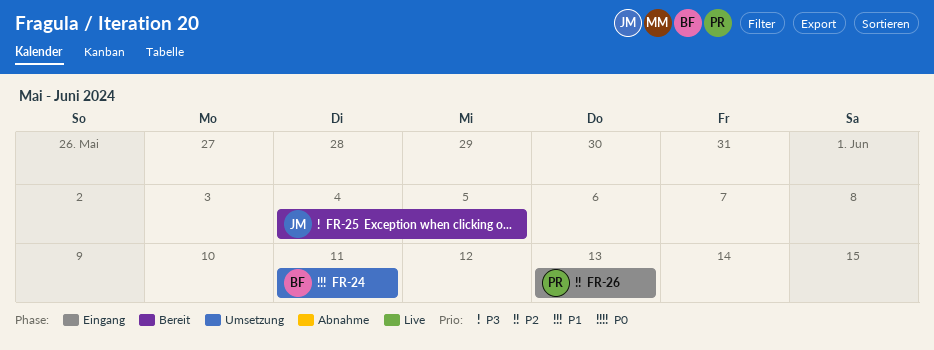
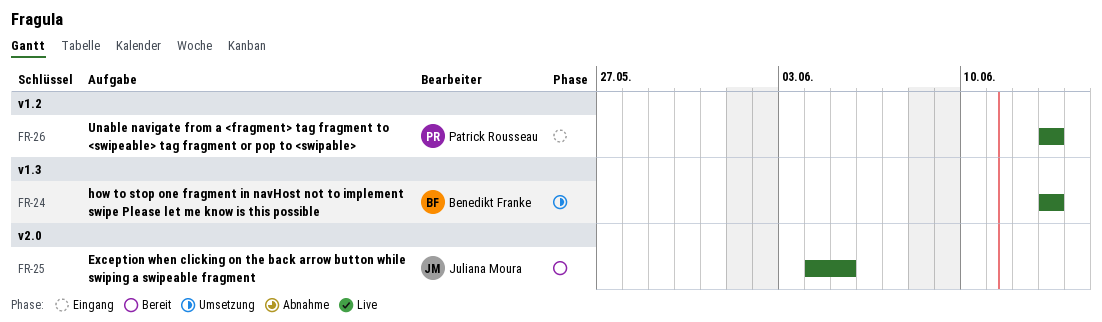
FR-24, start: Jun 11 -> Jun 13
FR-24, due: Jun 11 -> Jun 13

